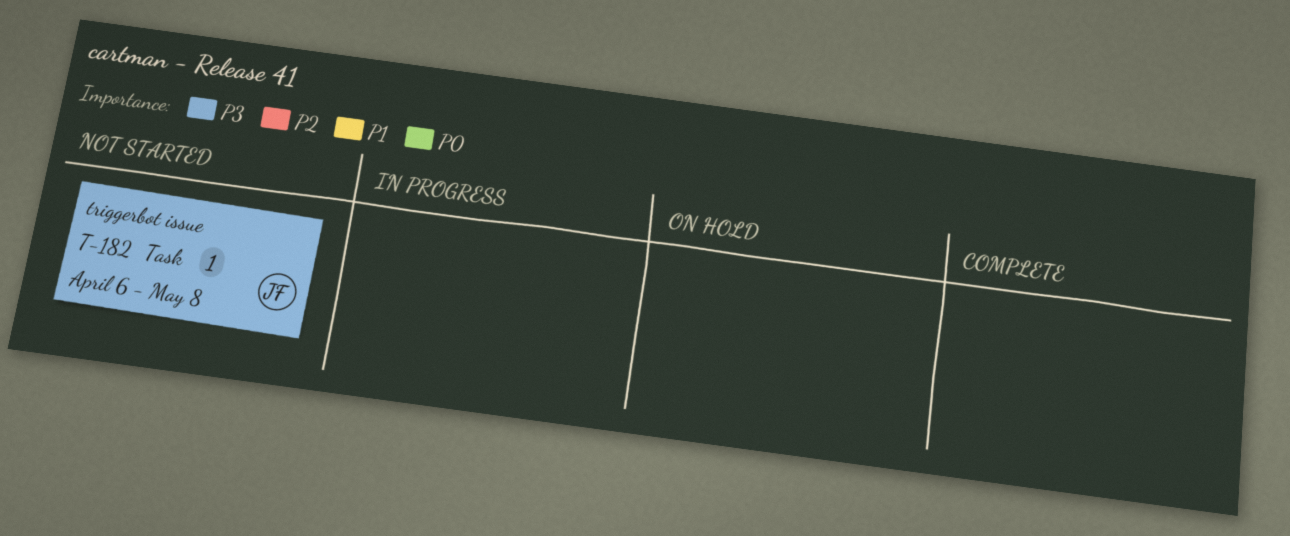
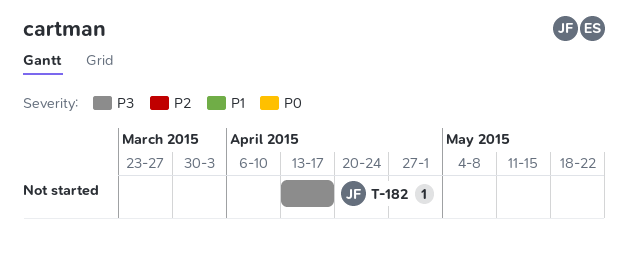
T-182, start: Apr 6 -> Apr 13
T-182, due: May 8 -> Apr 17

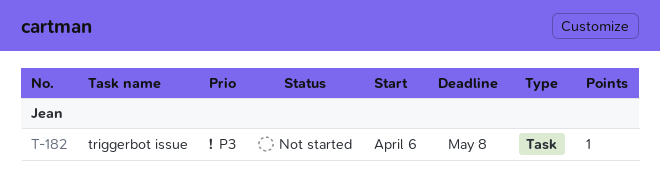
T-182, start: Apr 13 -> Apr 6
T-182, due: Apr 17 -> May 8

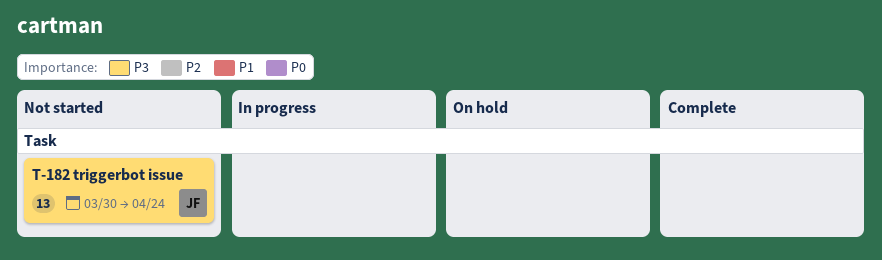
T-182, estimate: 1 -> 13
T-182, start: Apr 6 -> Mar 30
T-182, due: May 8 -> Apr 24

